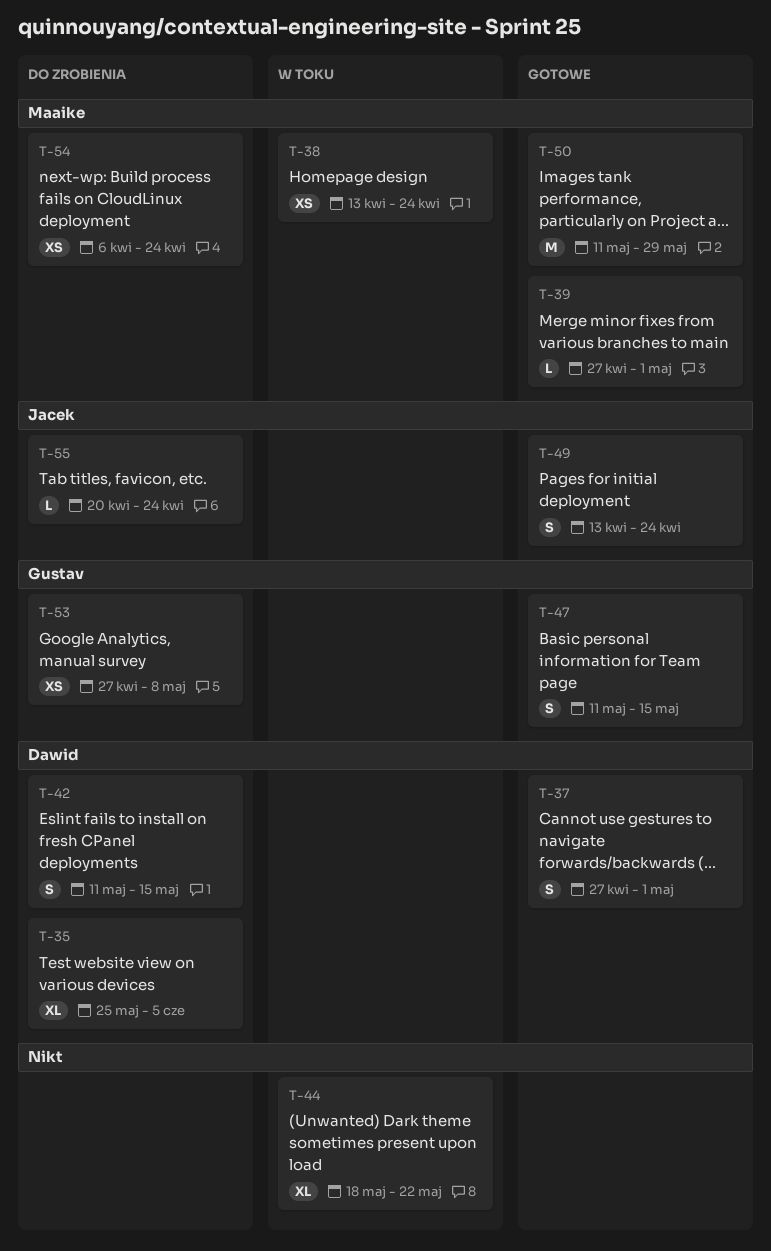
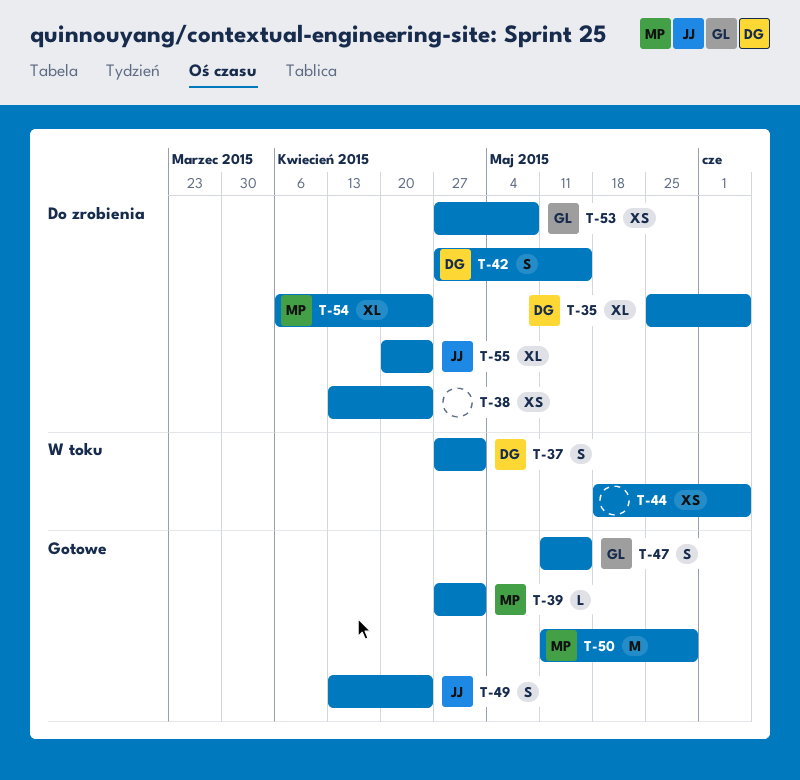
T-37, status: Gotowe -> W toku
T-38, status: W toku -> Do zrobienia
T-38, owner: Maaike -> none
T-42, start: May 11 -> Apr 27
T-44, estimate: XL -> XS
T-44, due: May 22 -> Jun 5
T-54, estimate: XS -> XL
T-55, estimate: L -> XL

